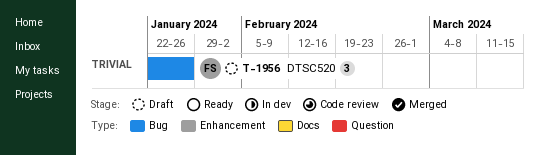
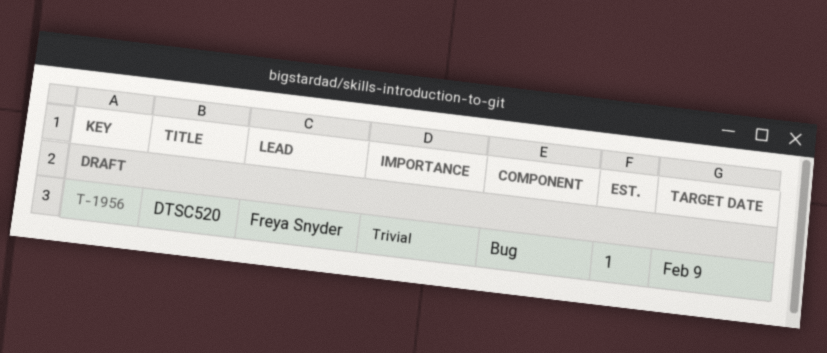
T-1956, estimate: 3 -> 1
T-1956, due: Jan 26 -> Feb 9

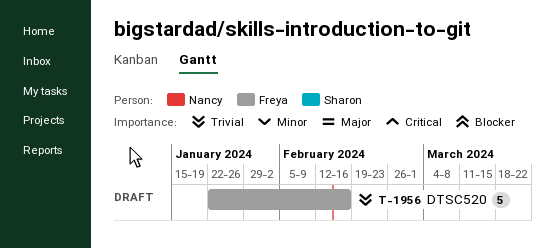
T-1956, estimate: 1 -> 5
T-1956, due: Feb 9 -> Feb 16

